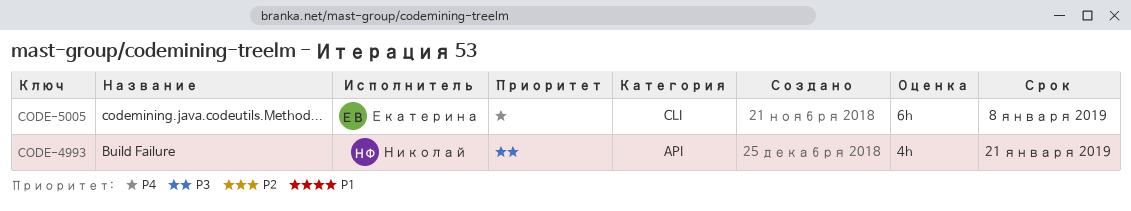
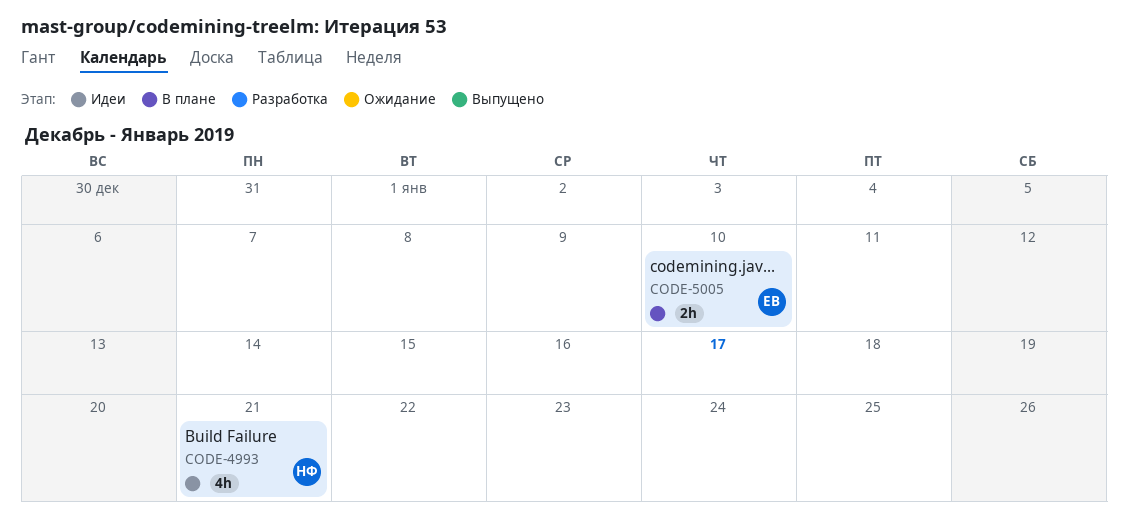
CODE-5005, estimate: 6h -> 2h
CODE-5005, due: Jan 8 -> Jan 10

